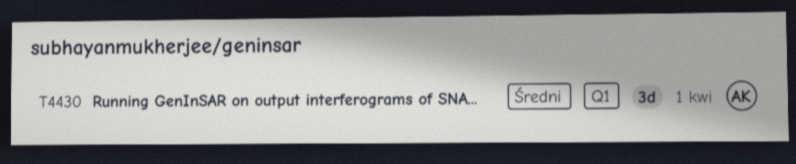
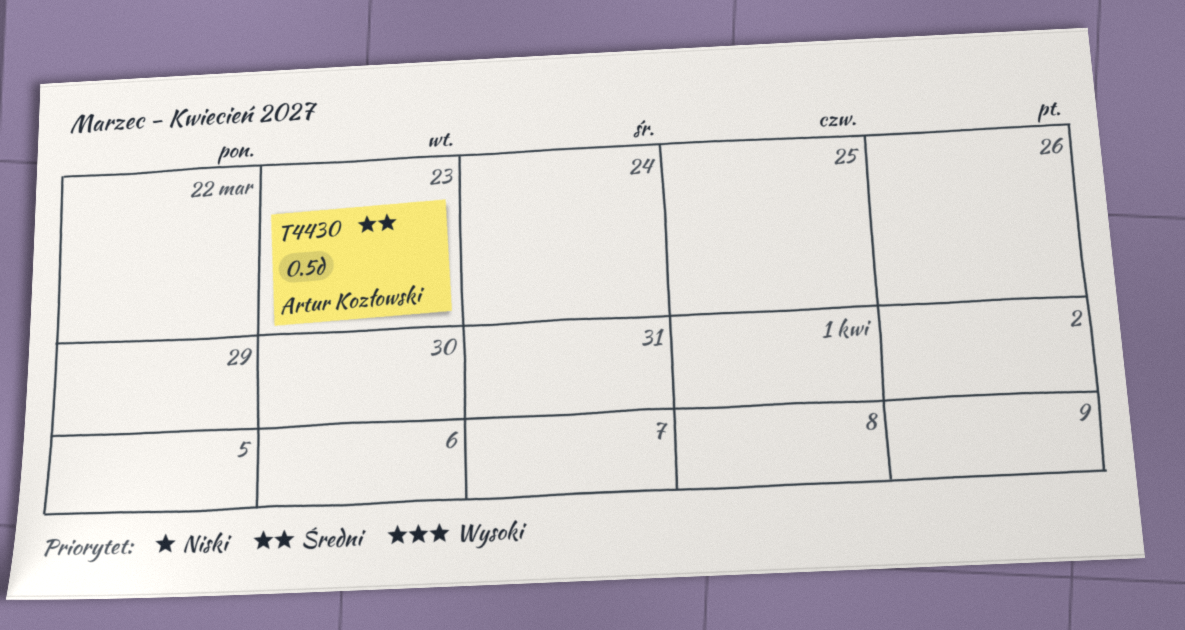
T4430, estimate: 3d -> 0.5d
T4430, due: Apr 1 -> Mar 23

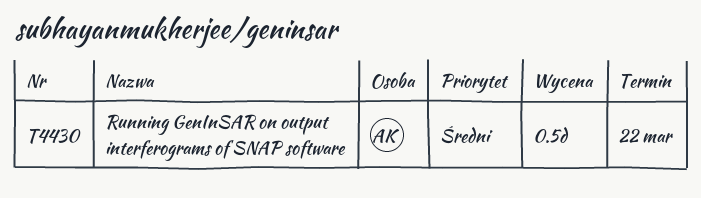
T4430, due: Mar 23 -> Mar 22

